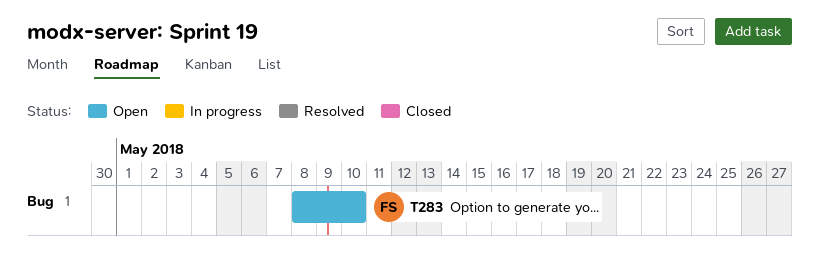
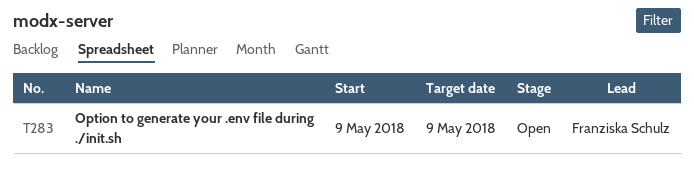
T283, start: May 8 -> May 9
T283, due: May 10 -> May 9

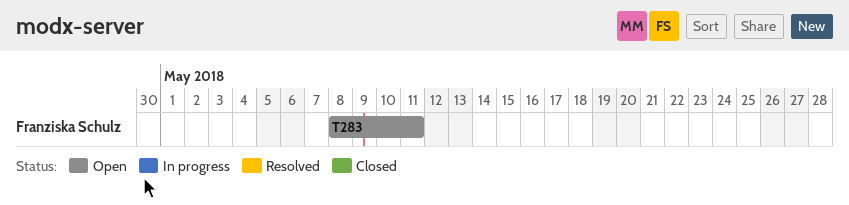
T283, start: May 9 -> May 8
T283, due: May 9 -> May 11

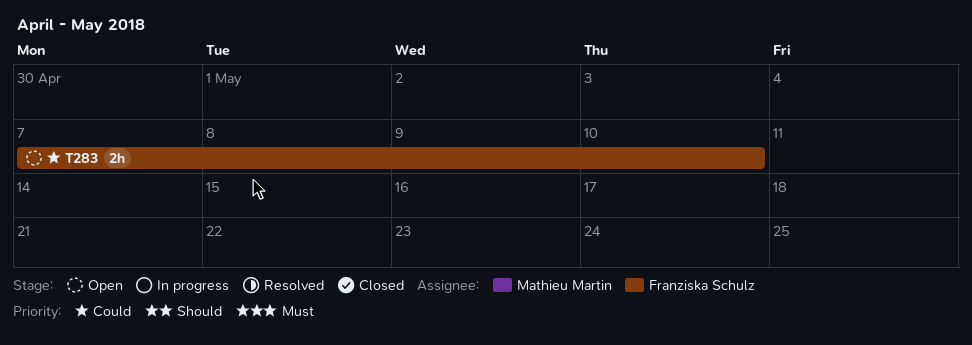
T283, start: May 8 -> May 7
T283, due: May 11 -> May 10

